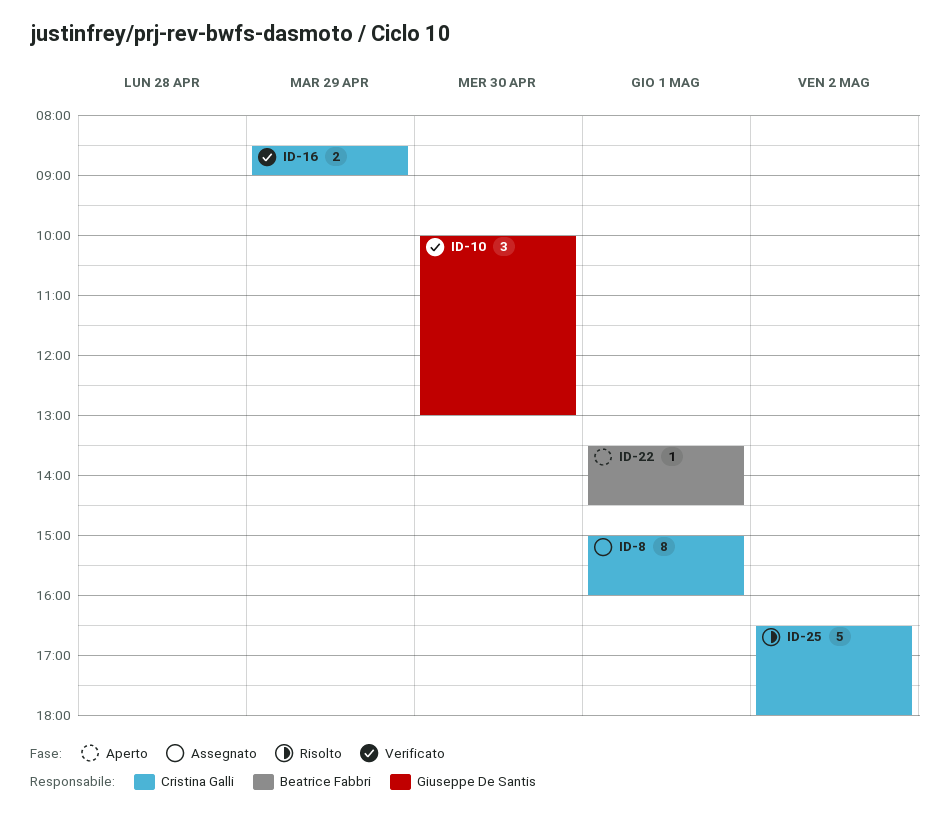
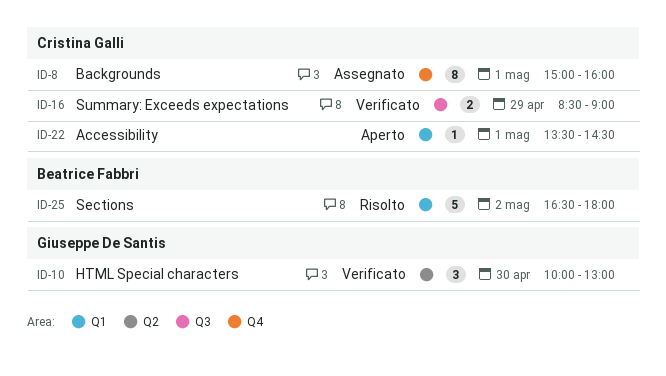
ID-22, owner: Beatrice Fabbri -> Cristina Galli
ID-25, owner: Cristina Galli -> Beatrice Fabbri

